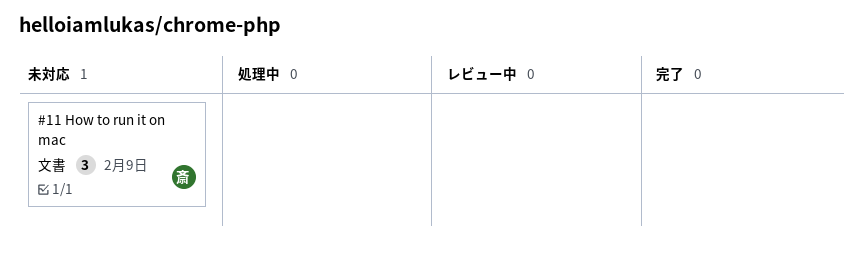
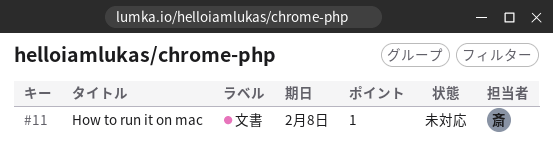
#11, estimate: 3 -> 1
#11, due: Feb 9 -> Feb 8

